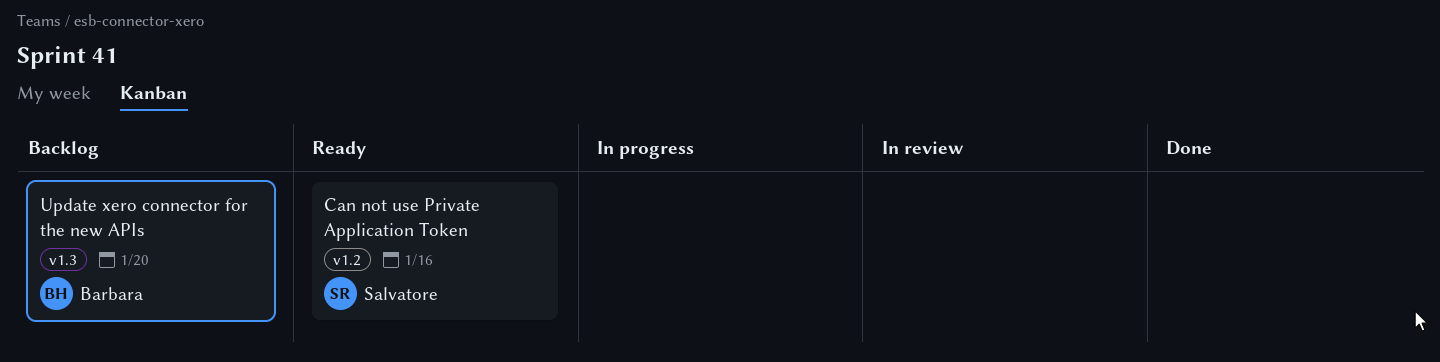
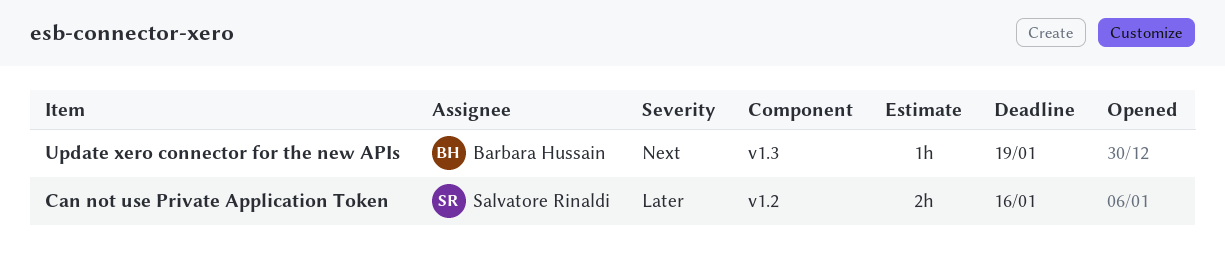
Update xero connector for the new APIs, due: Jan 20 -> Jan 19

